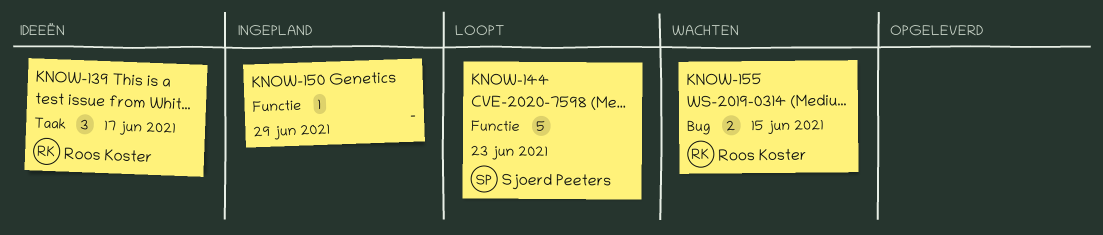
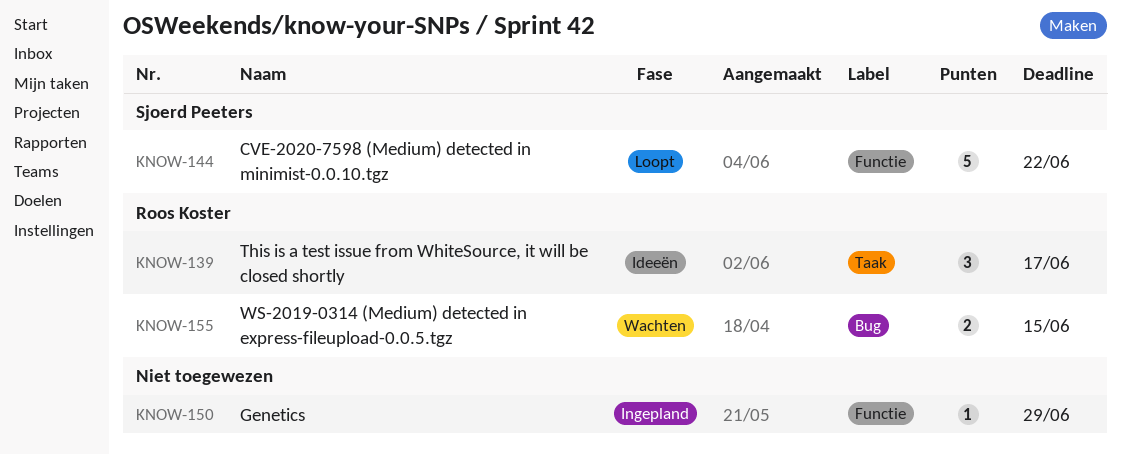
KNOW-144, due: Jun 23 -> Jun 22

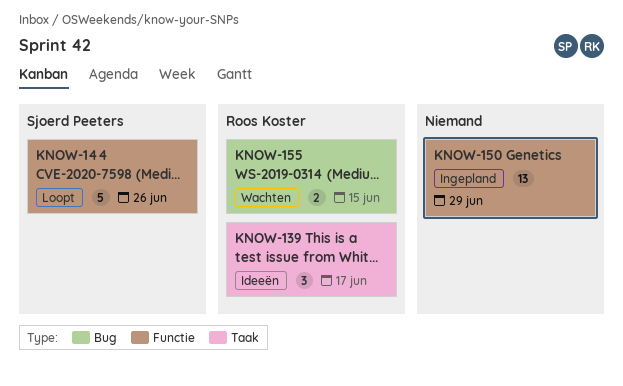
KNOW-144, due: Jun 22 -> Jun 26
KNOW-150, estimate: 1 -> 13

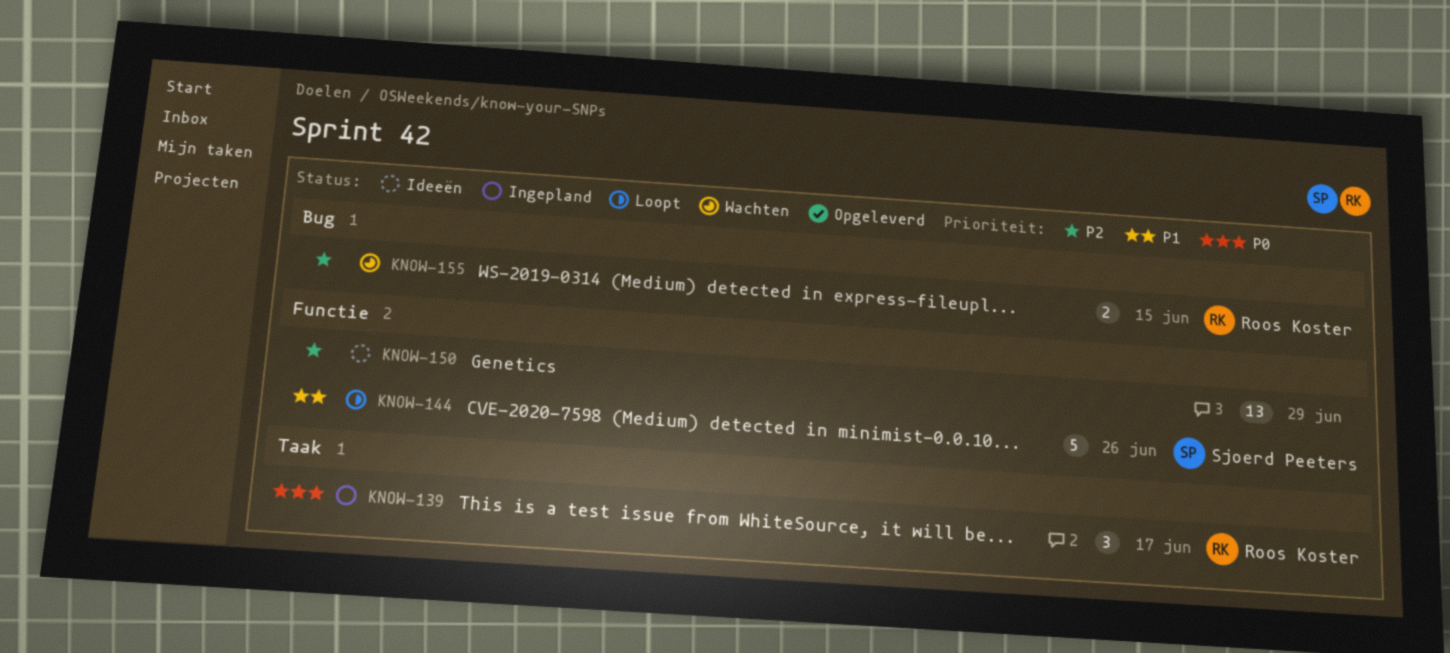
KNOW-139, status: Ideeën -> Ingepland
KNOW-150, status: Ingepland -> Ideeën

